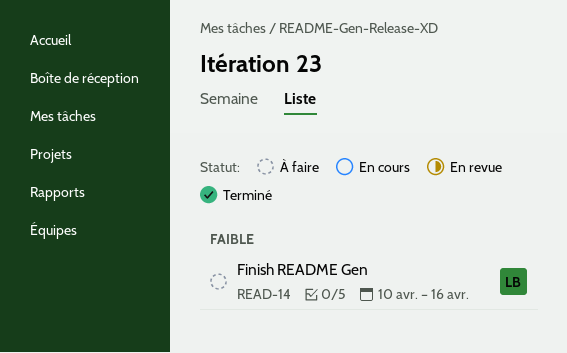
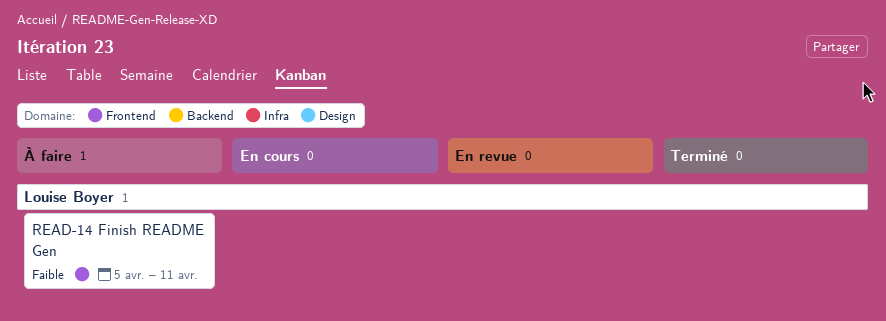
READ-14, start: Apr 10 -> Apr 5
READ-14, due: Apr 16 -> Apr 11

